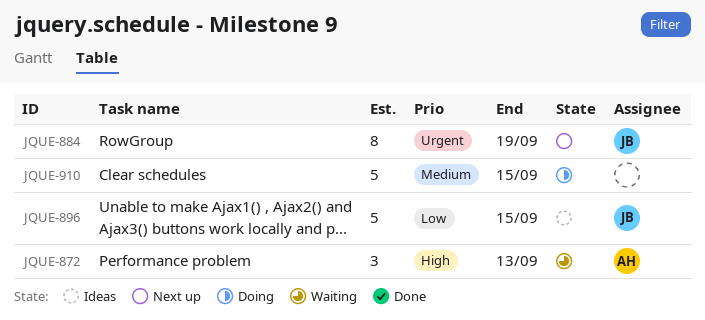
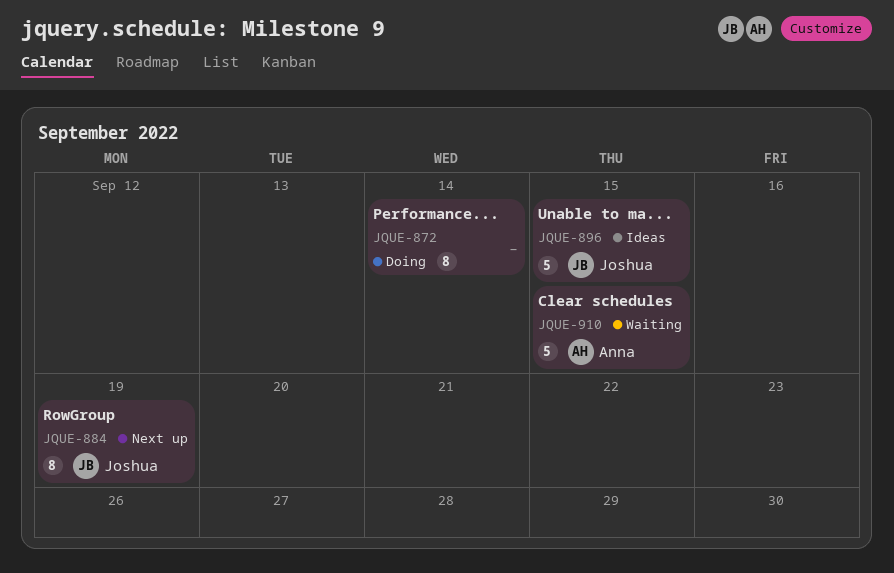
JQUE-872, status: Waiting -> Doing
JQUE-872, owner: Anna -> none
JQUE-872, estimate: 3 -> 8
JQUE-872, due: Sep 13 -> Sep 14
JQUE-910, status: Doing -> Waiting
JQUE-910, owner: none -> Anna

